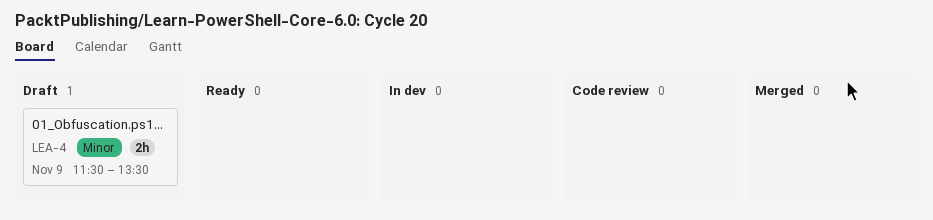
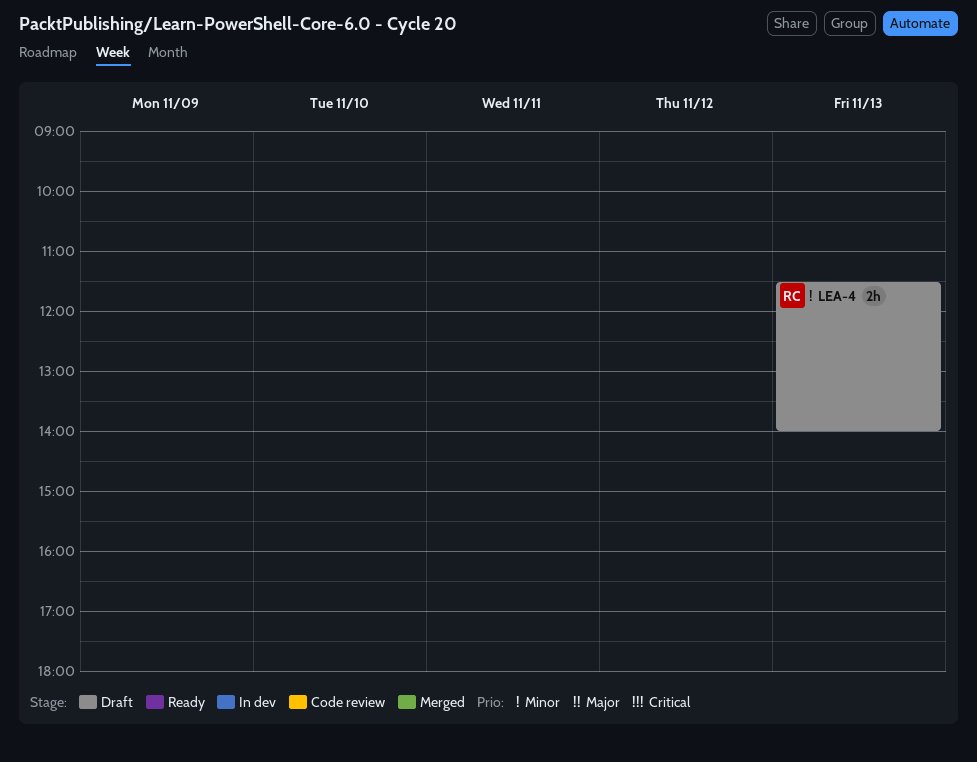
LEA-4, day: Nov 9 -> Nov 13
LEA-4, ends: 13:30 -> 14:00

